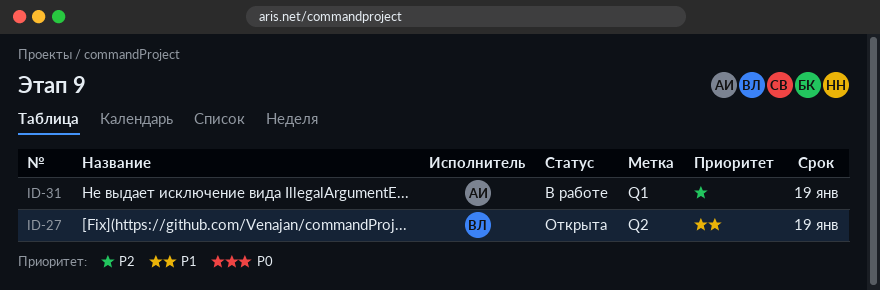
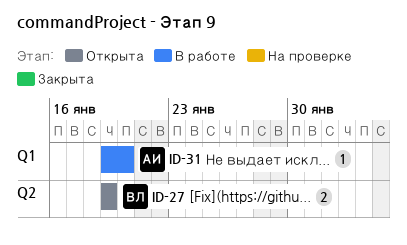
ID-31, due: Jan 19 -> Jan 20

